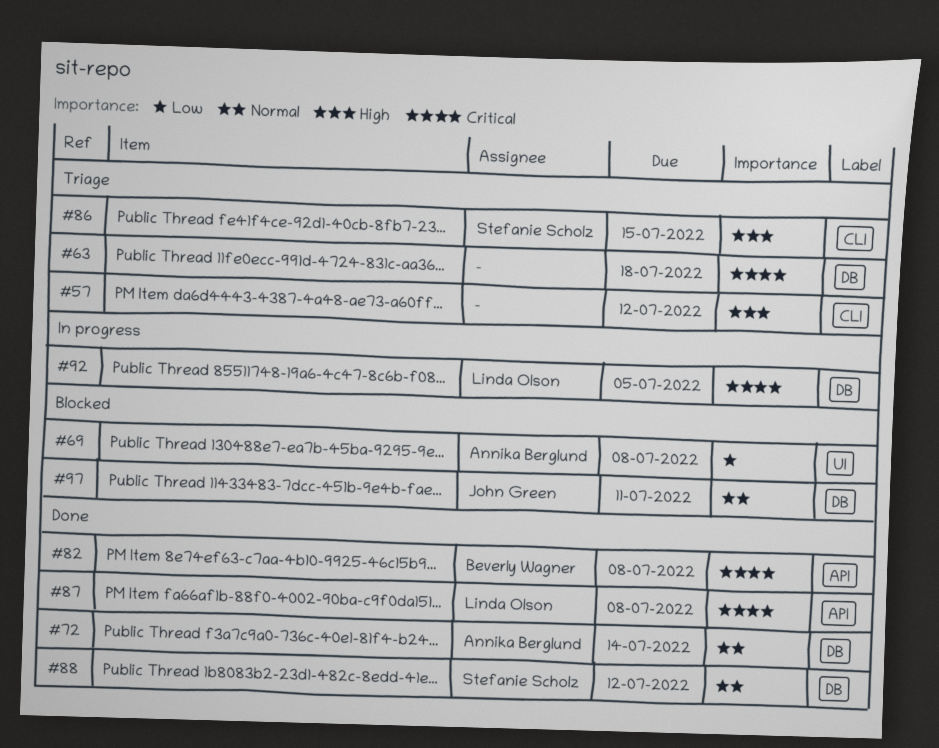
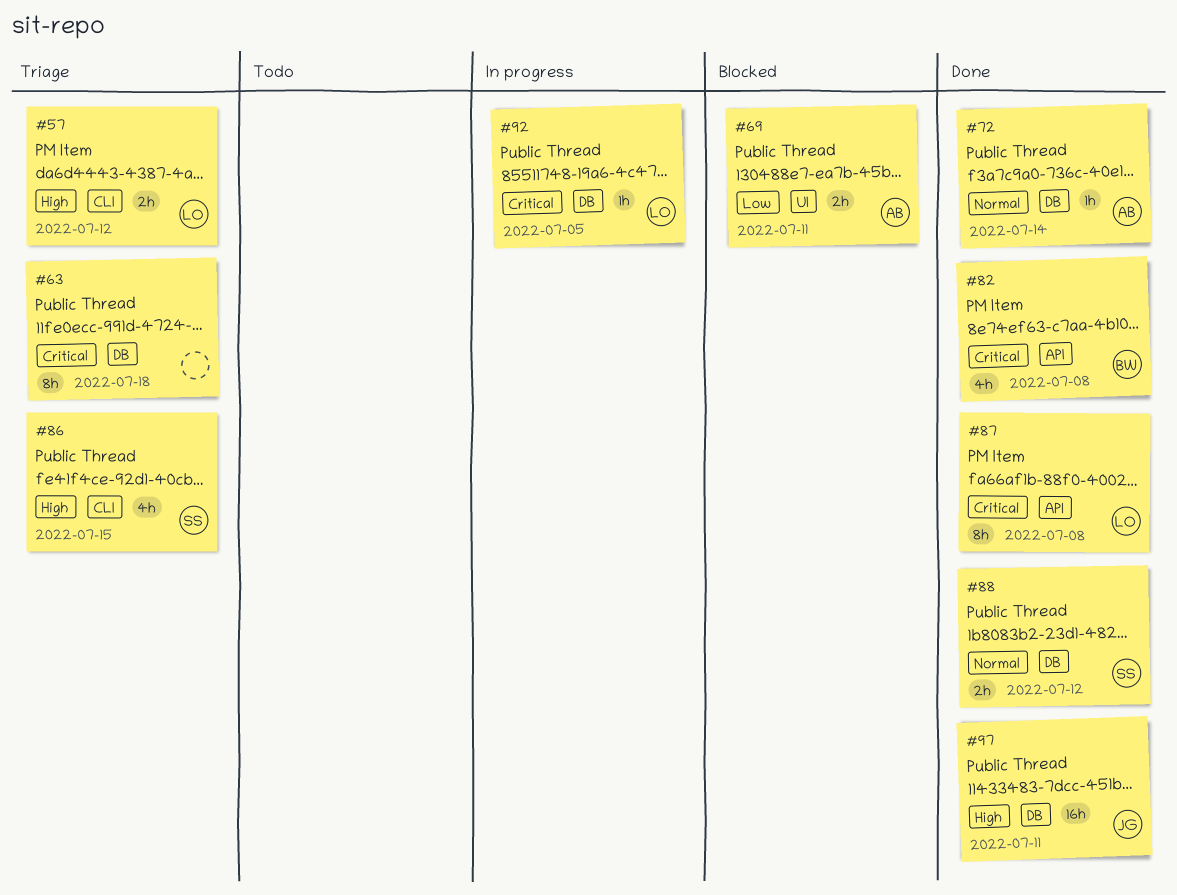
#57, owner: none -> Linda Olson
#69, due: Jul 8 -> Jul 11
#97, status: Blocked -> Done
#97, priority: Normal -> High

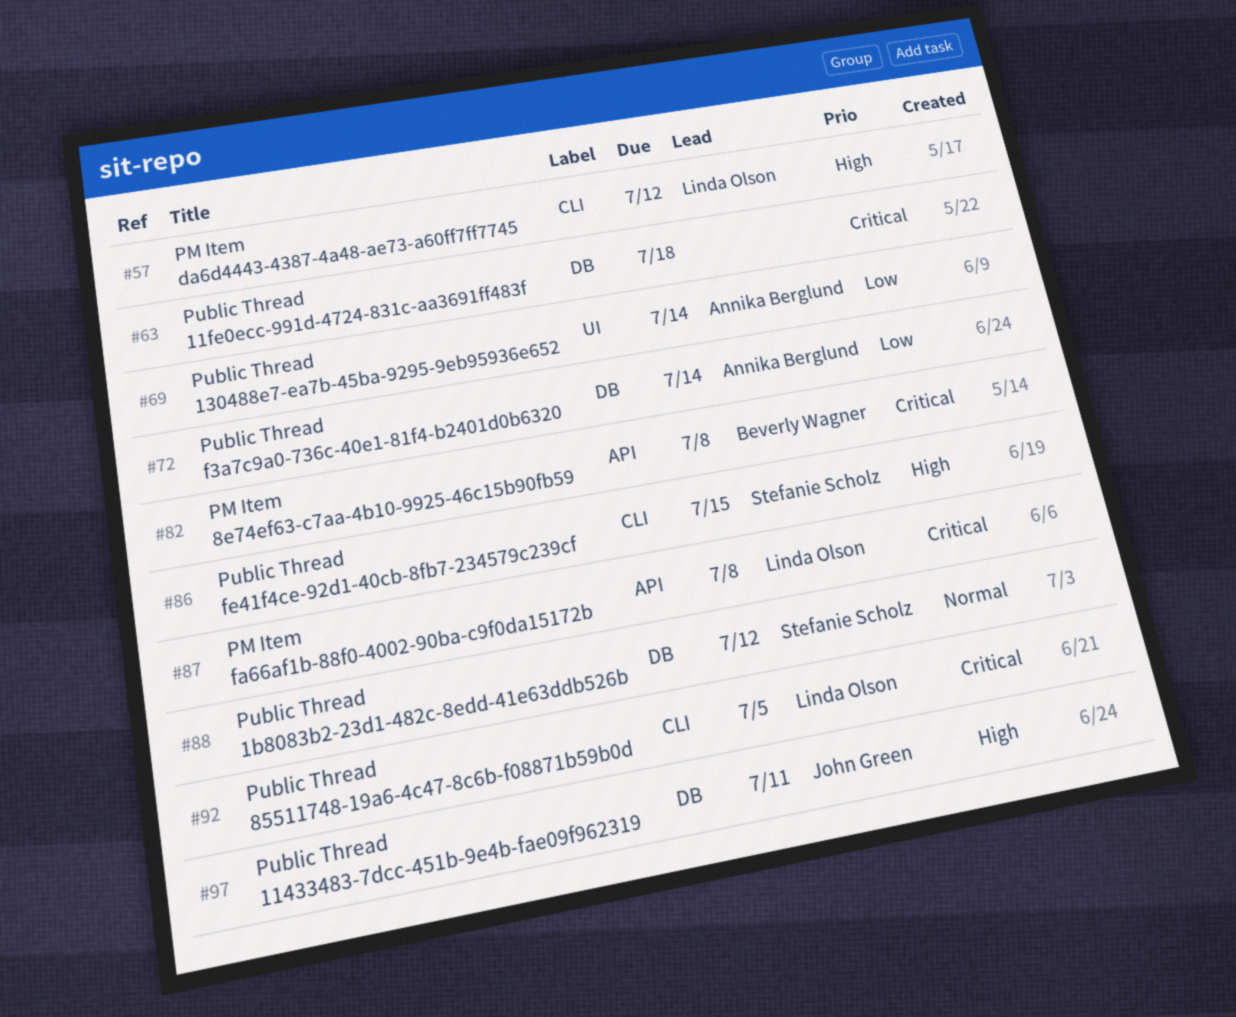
#69, due: Jul 11 -> Jul 14
#72, priority: Normal -> Low
#92, label: DB -> CLI

